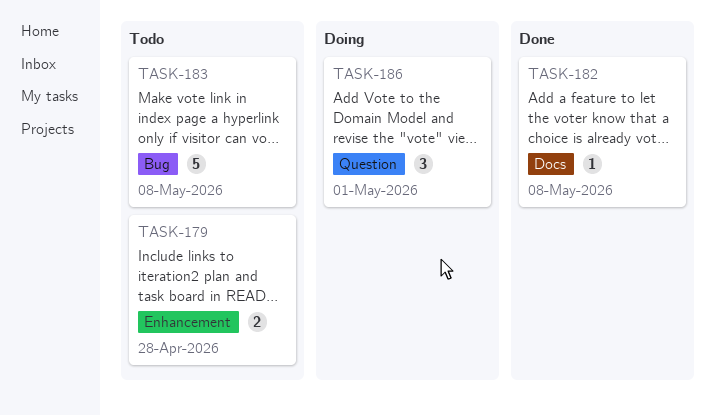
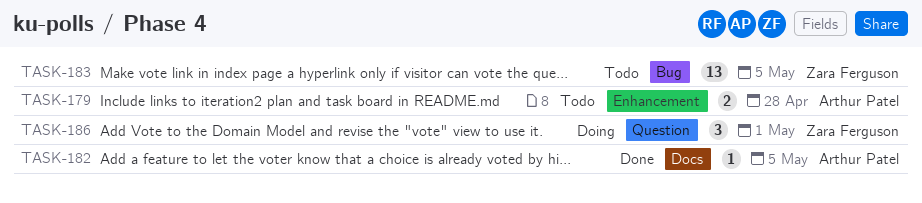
TASK-182, due: May 8 -> May 5
TASK-183, estimate: 5 -> 13
TASK-183, due: May 8 -> May 5

